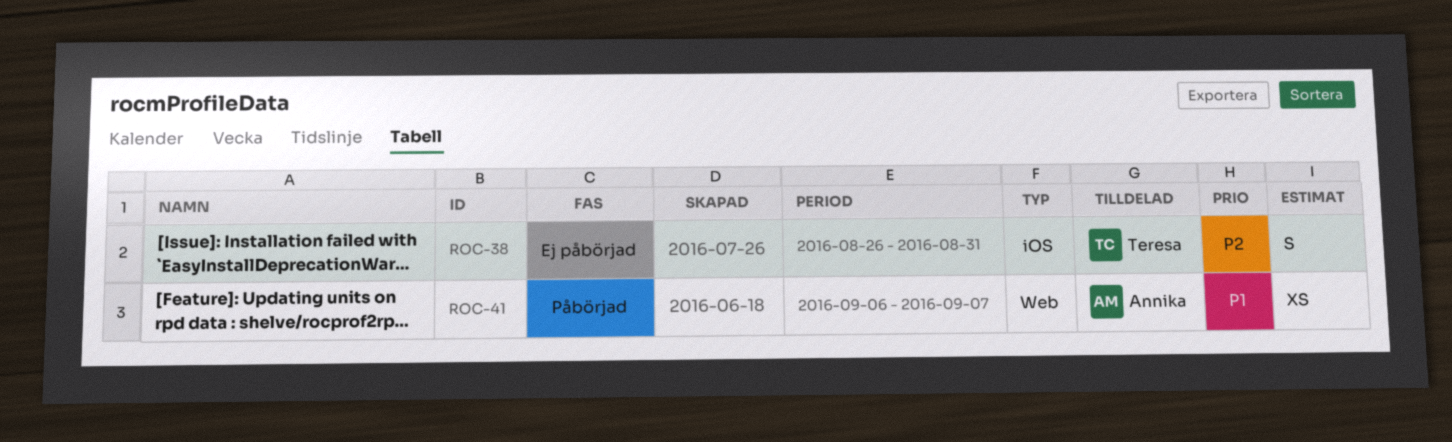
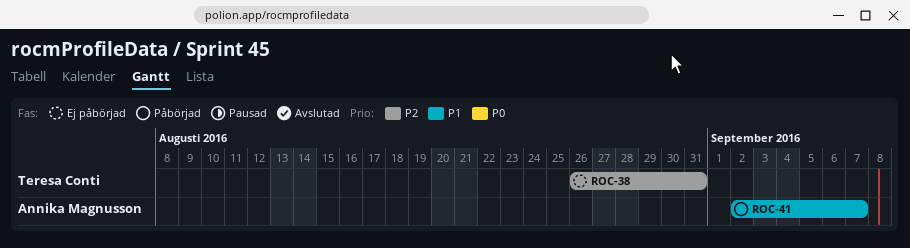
ROC-41, start: Sep 6 -> Sep 2

